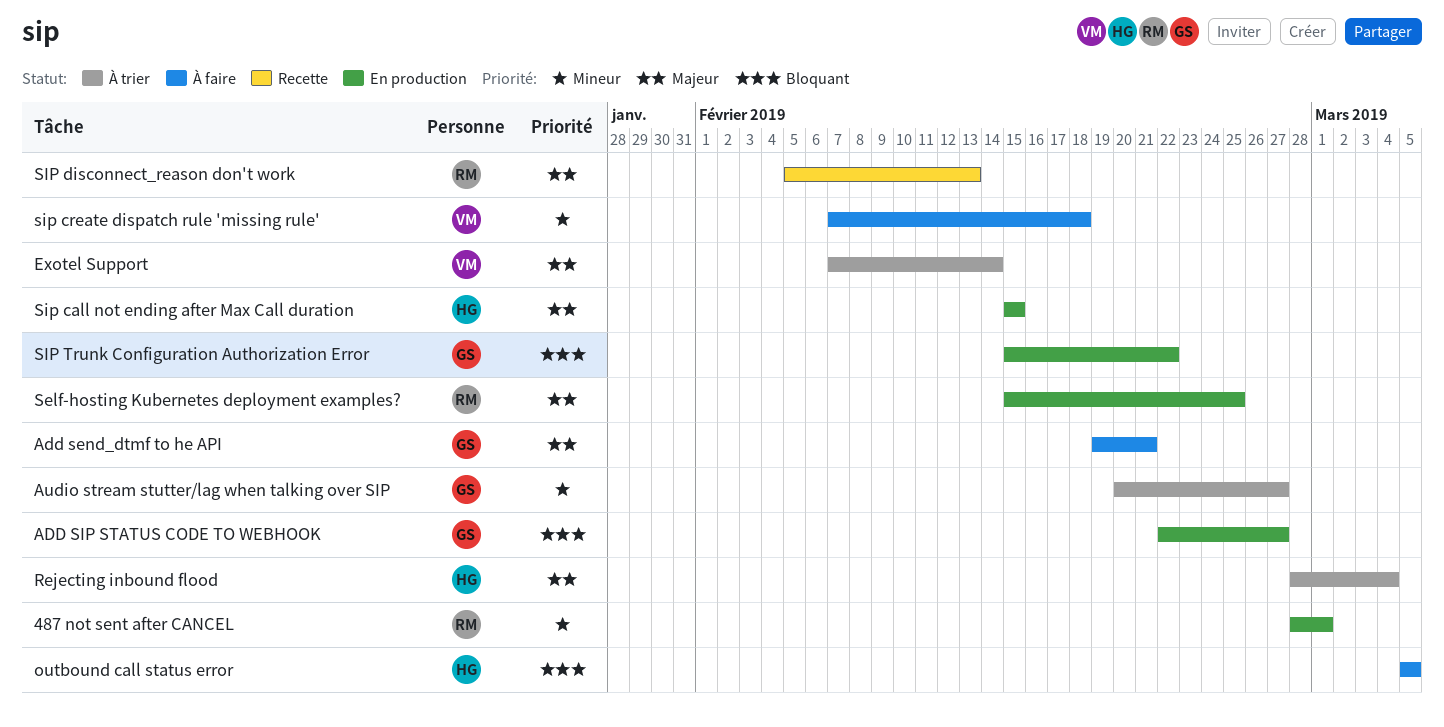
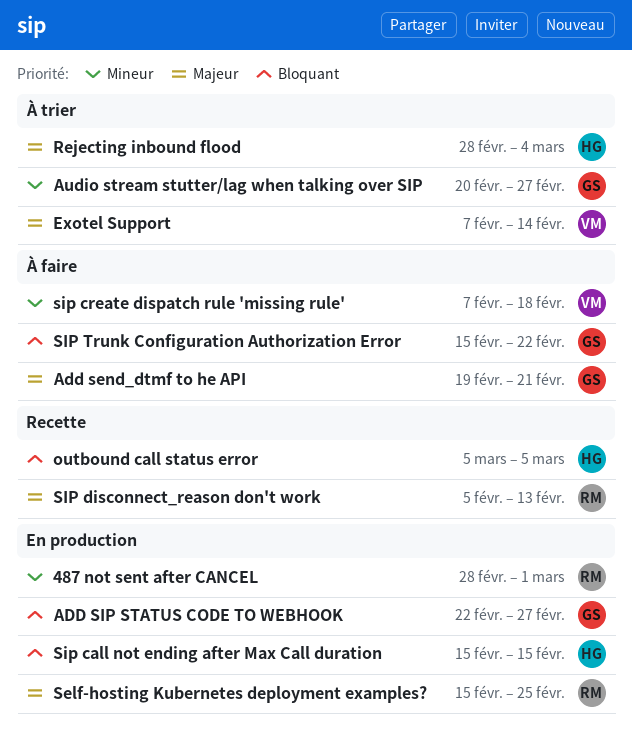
outbound call status error, status: À faire -> Recette
Sip call not ending after Max Call duration, priority: Majeur -> Bloquant
SIP Trunk Configuration Authorization Error, status: En production -> À faire

